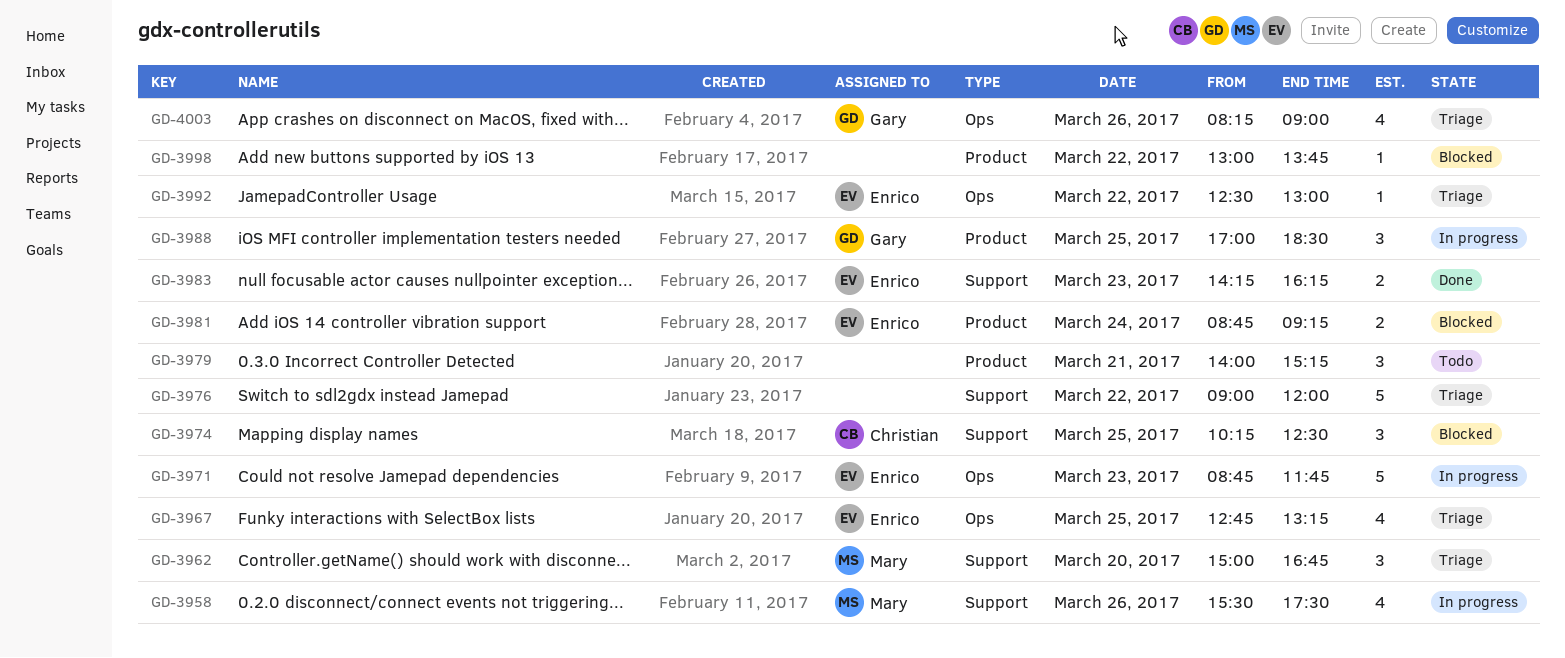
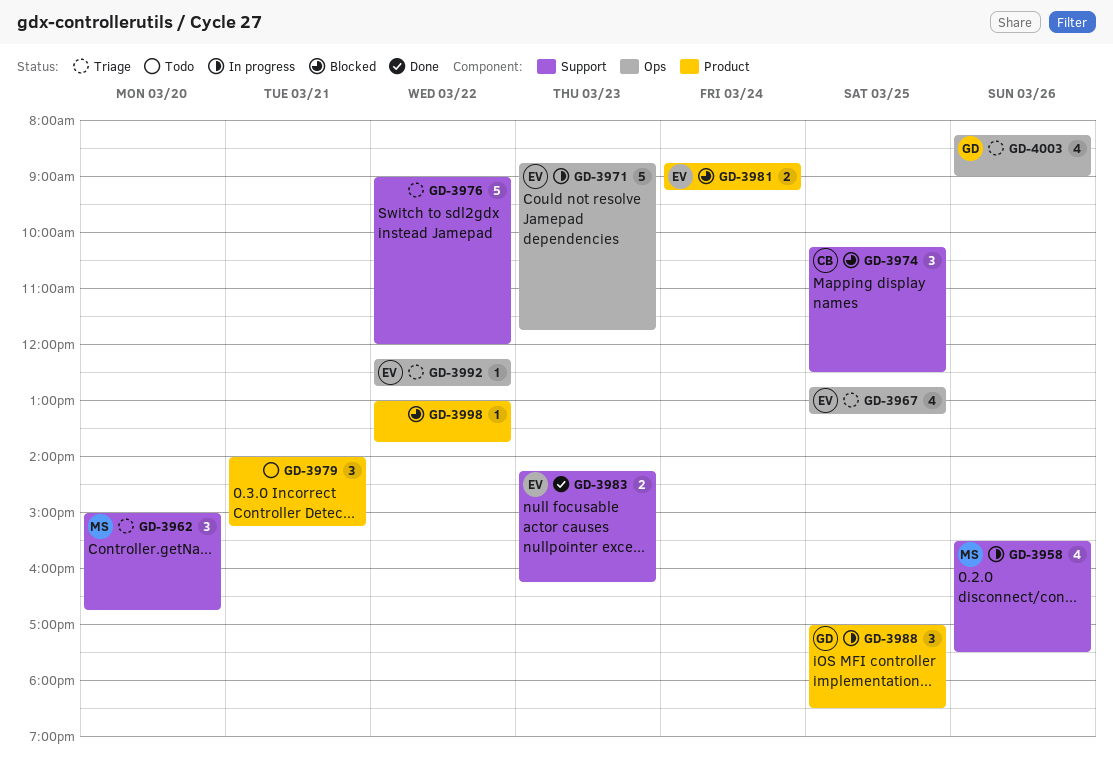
GD-3992, begins: 12:30 -> 12:15
GD-3992, ends: 13:00 -> 12:45

